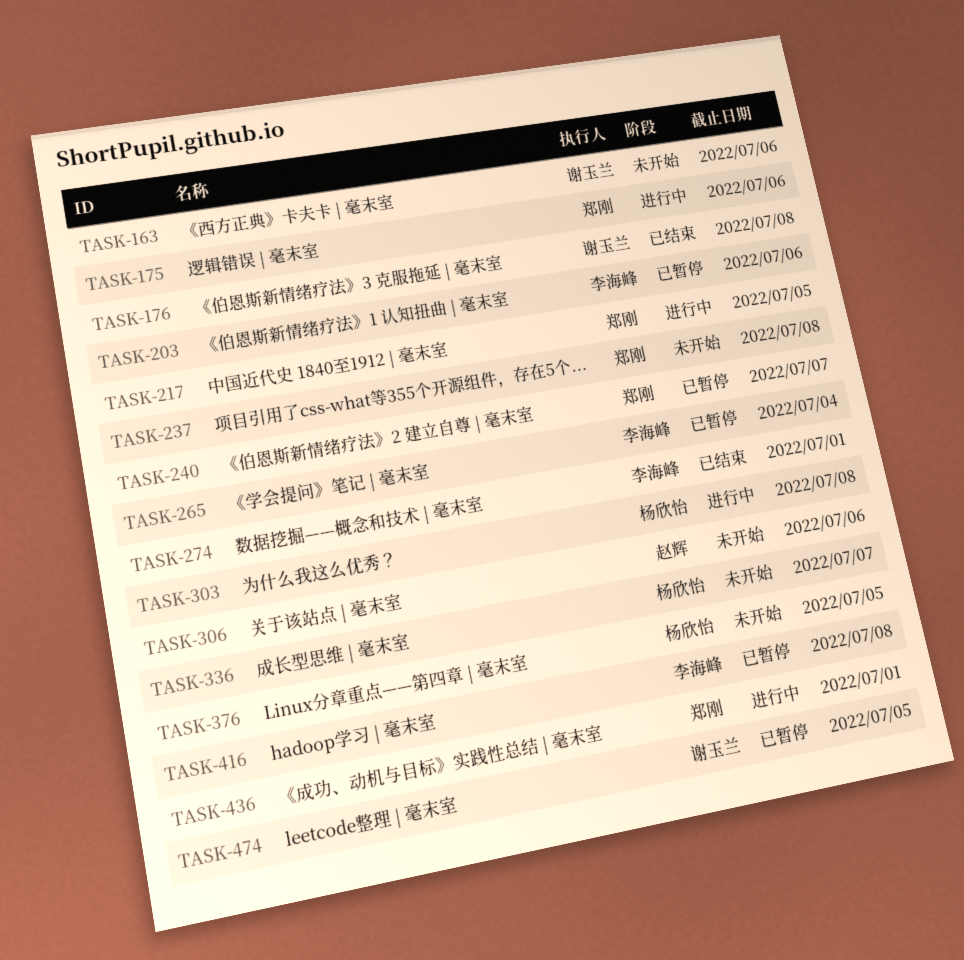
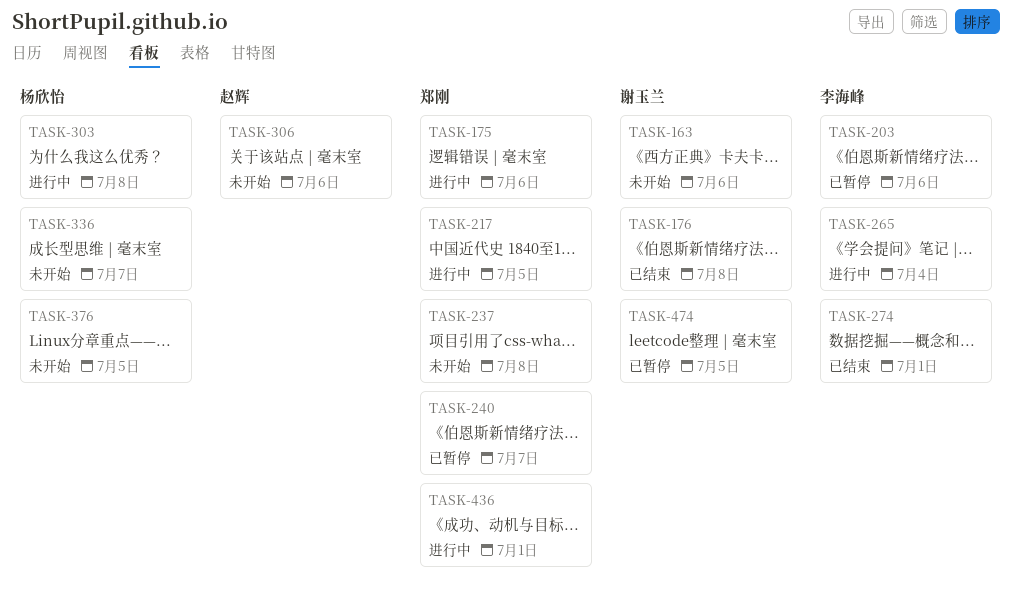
TASK-265, status: 已暂停 -> 进行中
TASK-416: present -> none

